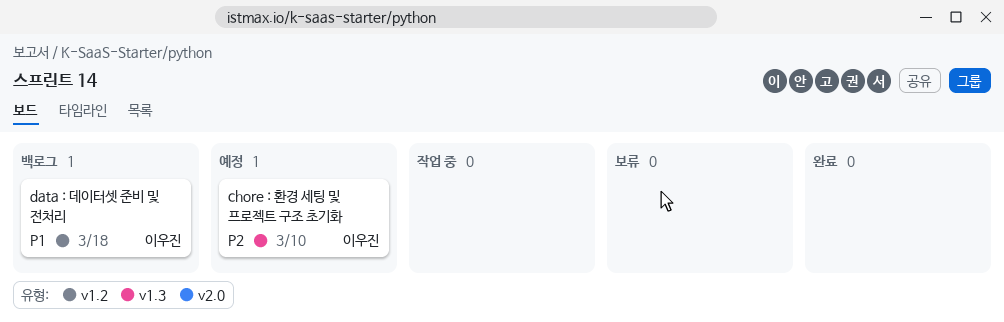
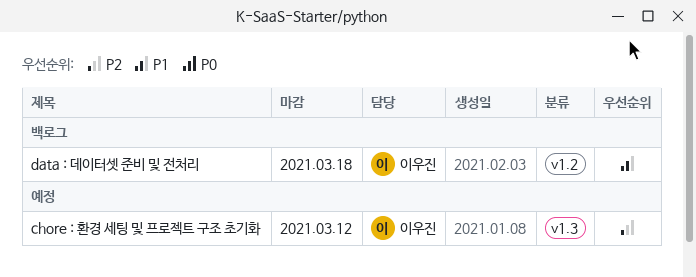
chore : 환경 세팅 및 프로젝트 구조 초기화, due: Mar 10 -> Mar 12

